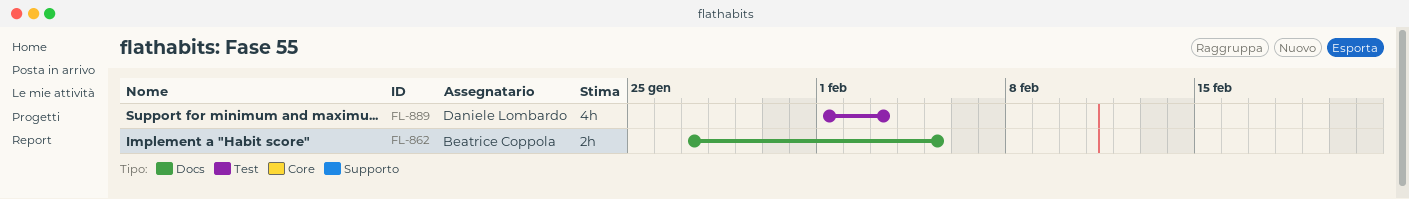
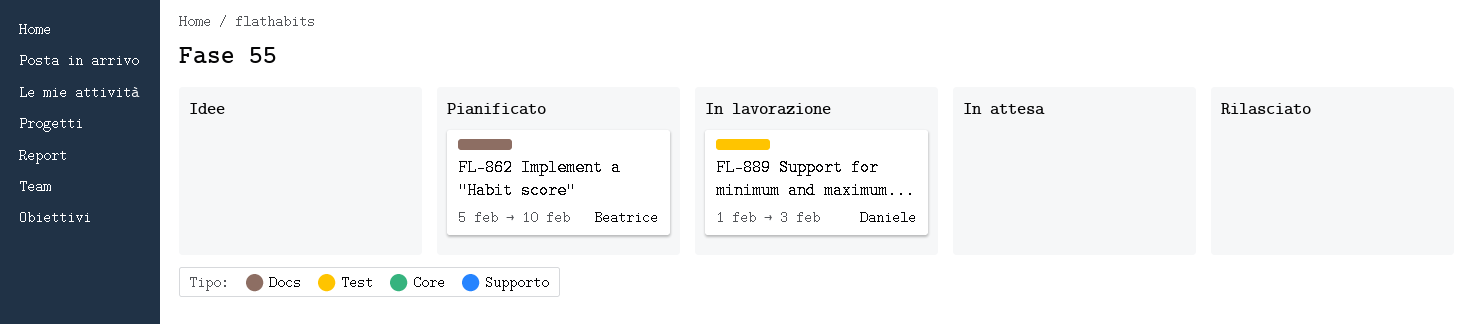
FL-862, start: Jan 27 -> Feb 5
FL-862, due: Feb 5 -> Feb 10

